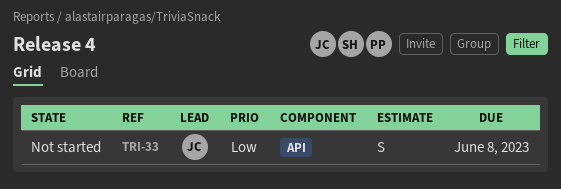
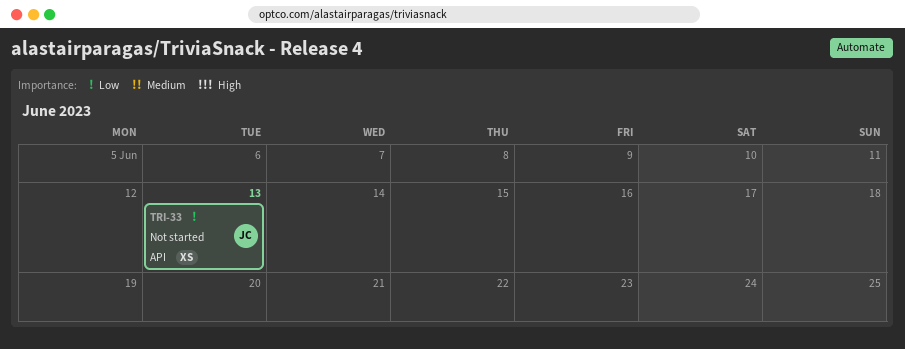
TRI-33, estimate: S -> XS
TRI-33, due: Jun 8 -> Jun 13

